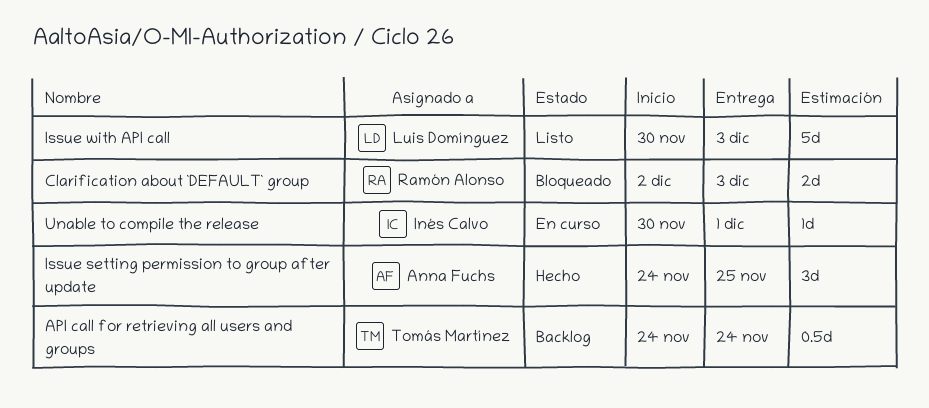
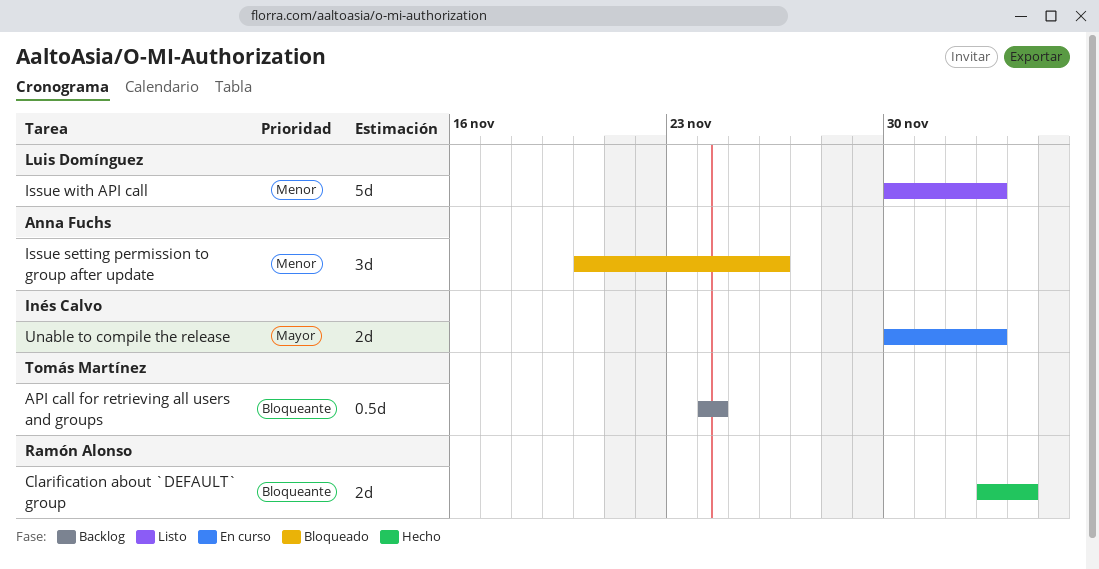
Clarification about `DEFAULT` group, status: Bloqueado -> Hecho
Clarification about `DEFAULT` group, start: Dec 2 -> Dec 3
Clarification about `DEFAULT` group, due: Dec 3 -> Dec 4
Issue setting permission to group after update, status: Hecho -> Bloqueado
Issue setting permission to group after update, start: Nov 24 -> Nov 20
Issue setting permission to group after update, due: Nov 25 -> Nov 26
Unable to compile the release, estimate: 1d -> 2d
Unable to compile the release, due: Dec 1 -> Dec 3

